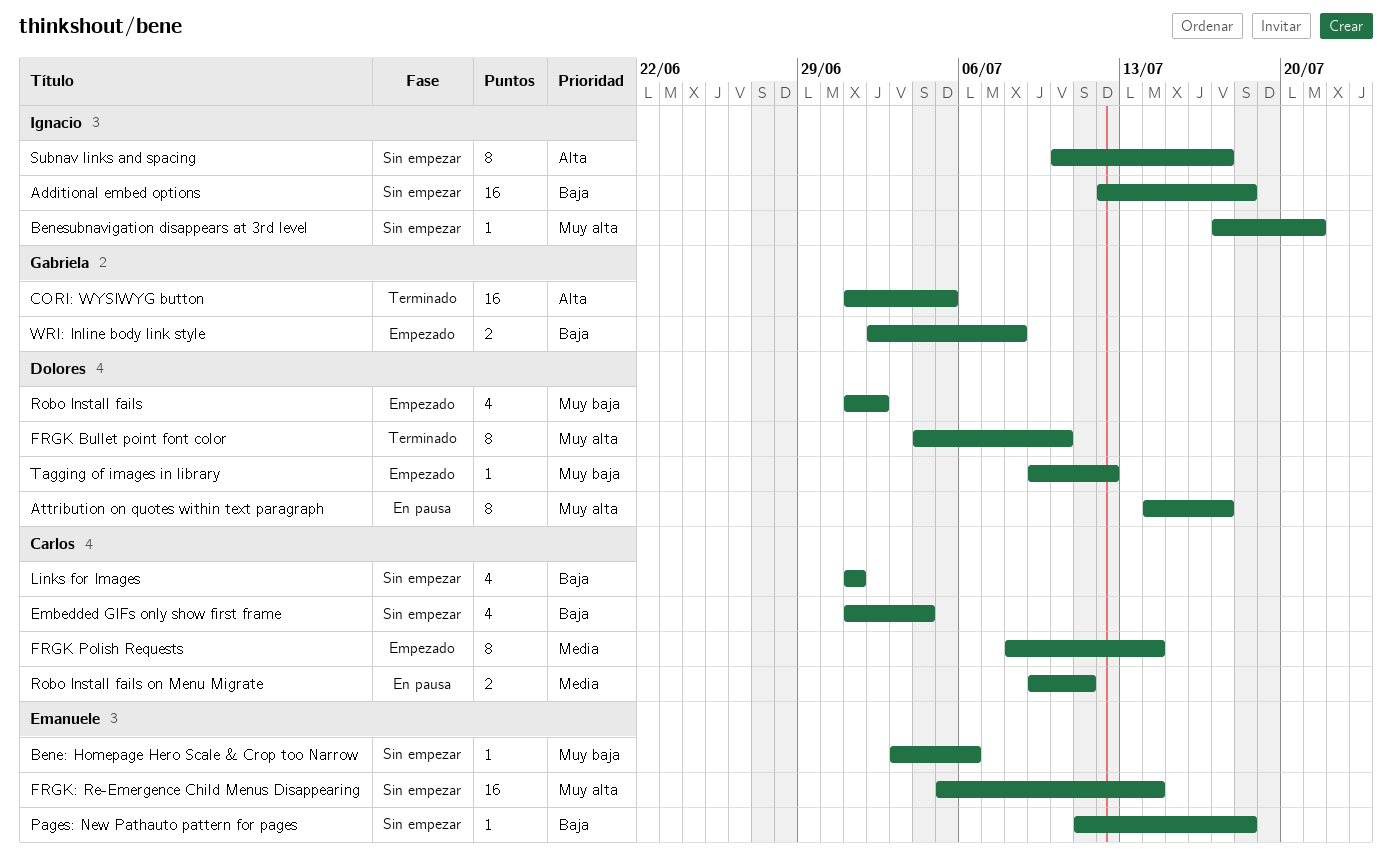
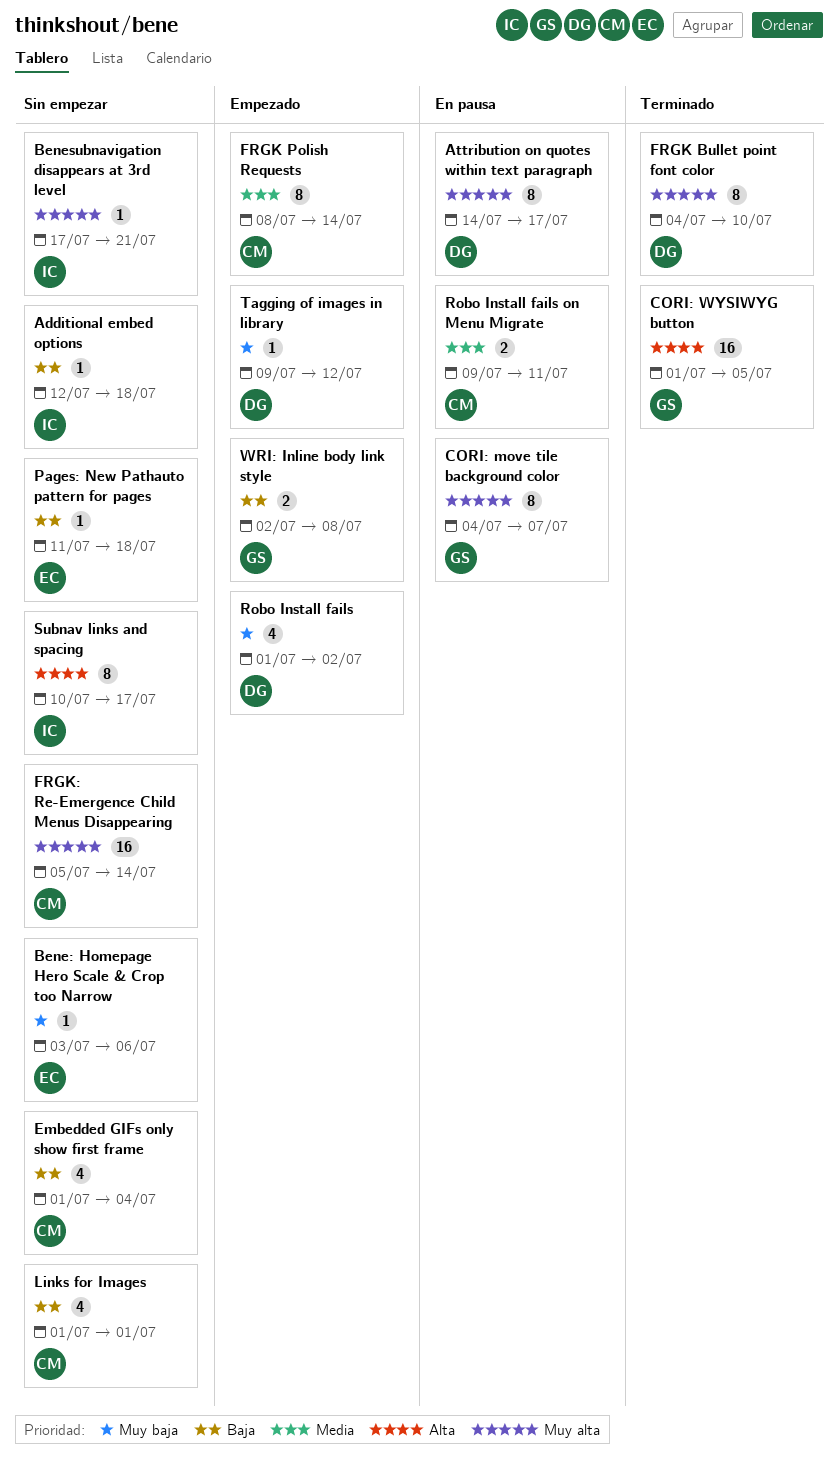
Additional embed options, estimate: 16 -> 1
CORI: move tile background color: none -> present
FRGK: Re-Emergence Child Menus Disappearing, owner: Emanuele -> Carlos

